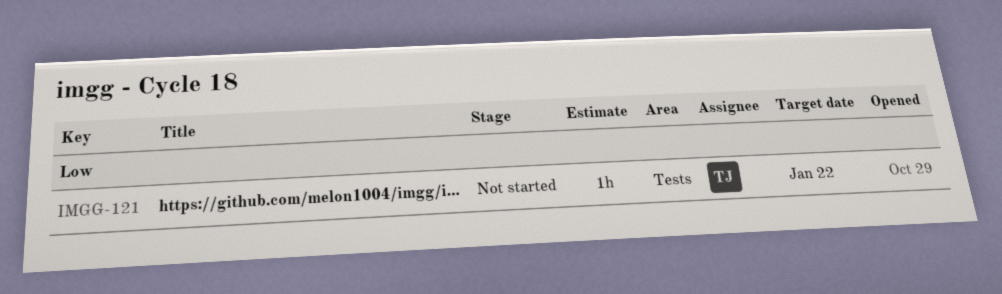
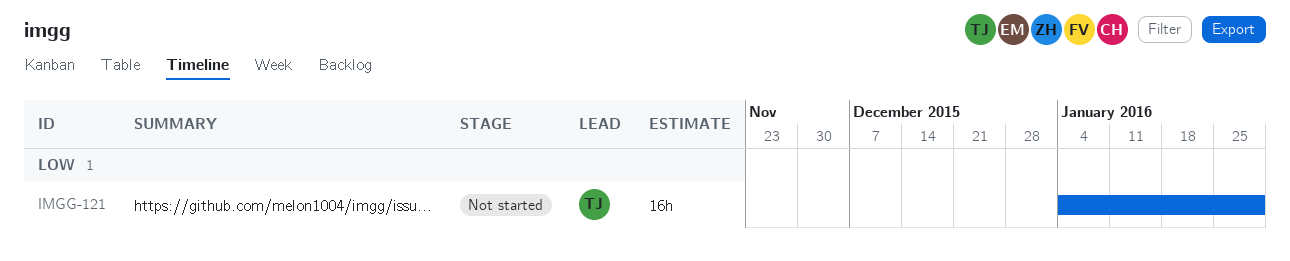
IMGG-121, estimate: 1h -> 16h
IMGG-121, due: Jan 22 -> Jan 29

